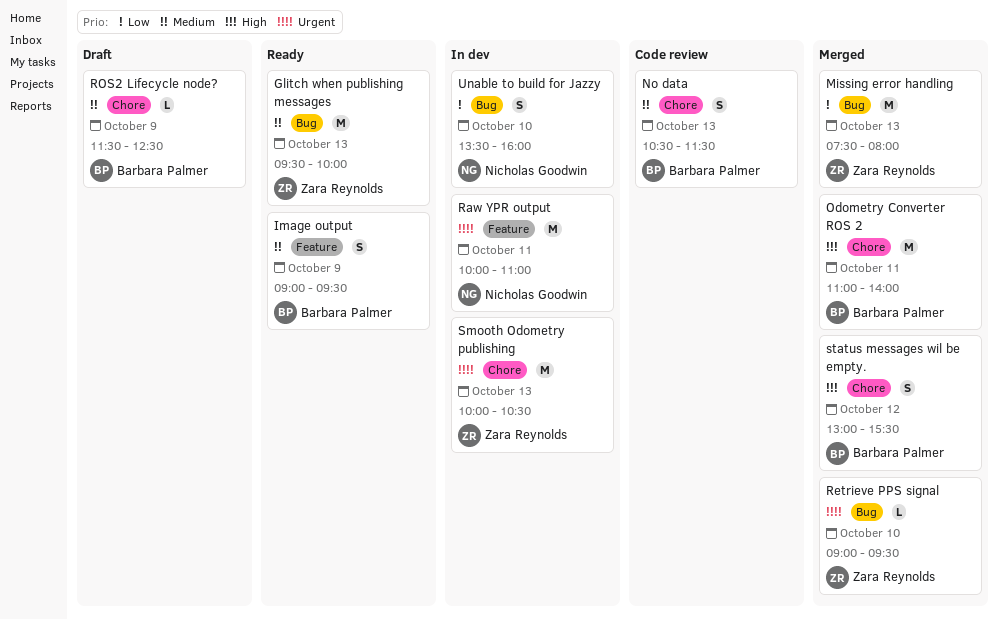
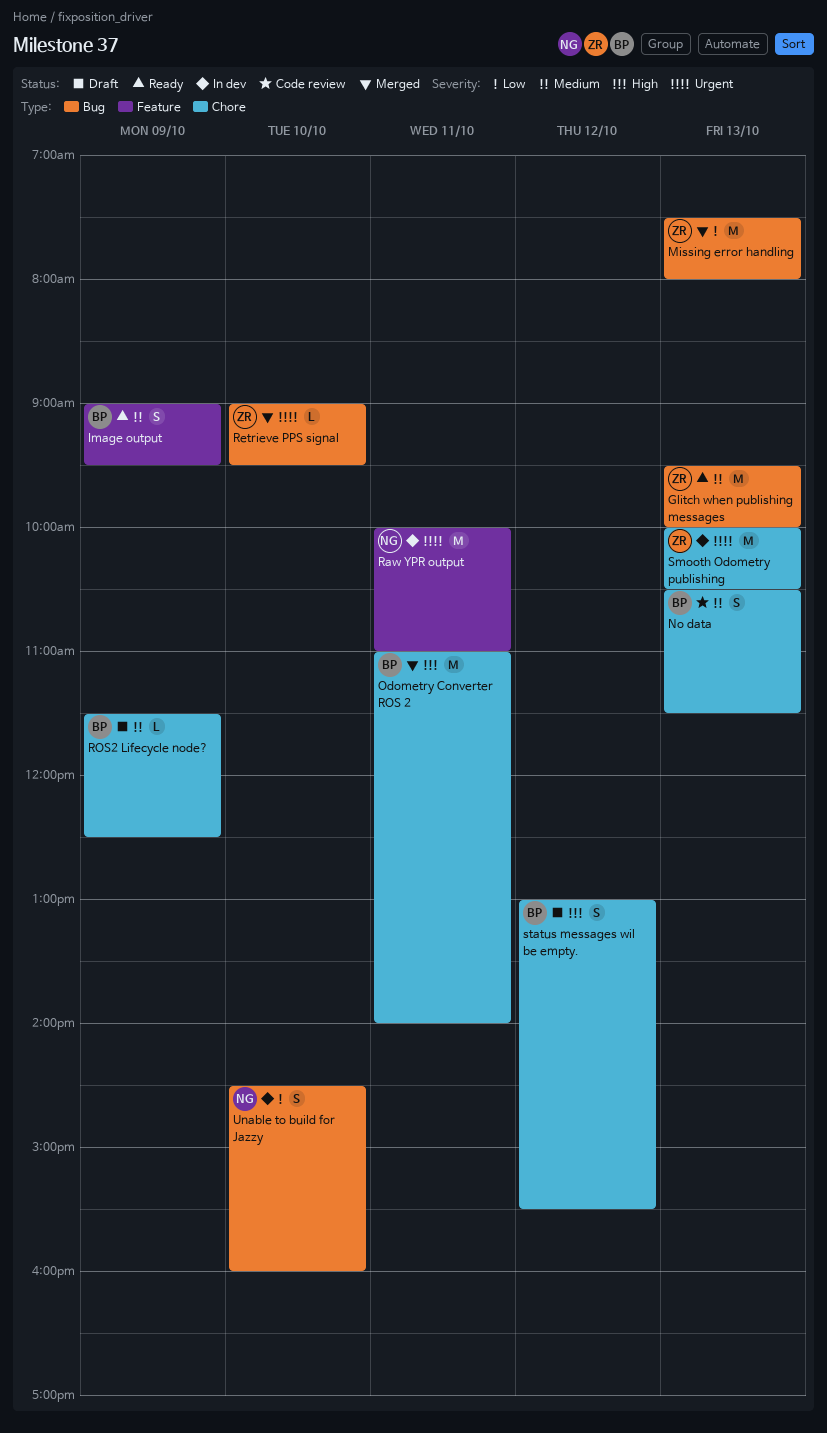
status messages wil be empty., status: Merged -> Draft
Unable to build for Jazzy, begins: 13:30 -> 14:30

